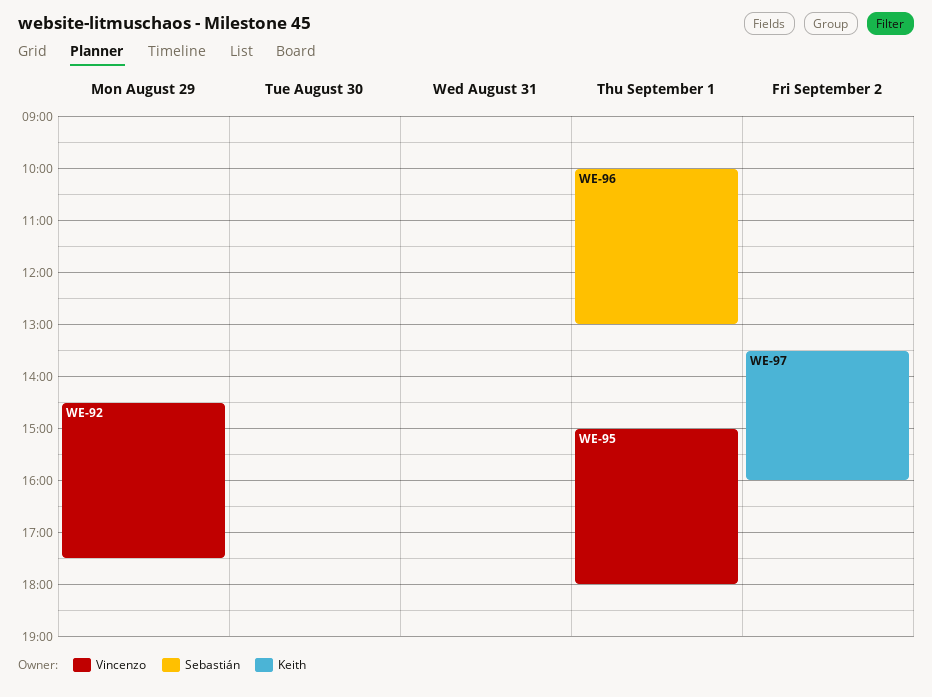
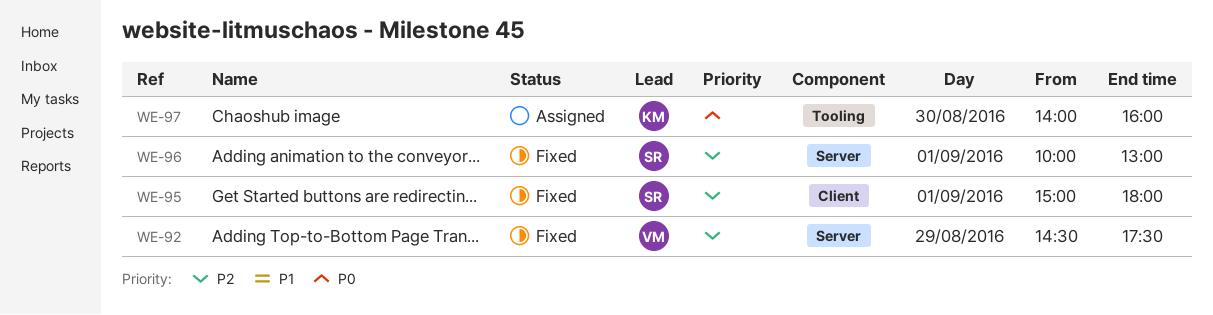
WE-95, owner: Vincenzo -> Sebastián
WE-97, day: Sep 2 -> Aug 30
WE-97, begins: 13:30 -> 14:00

